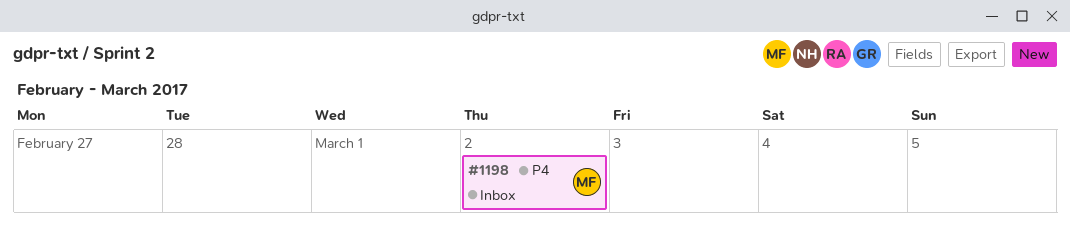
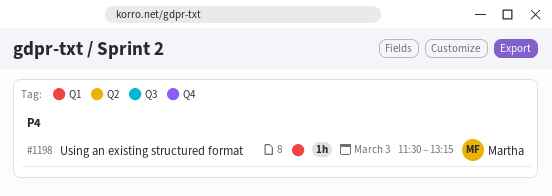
#1198, day: Mar 2 -> Mar 3

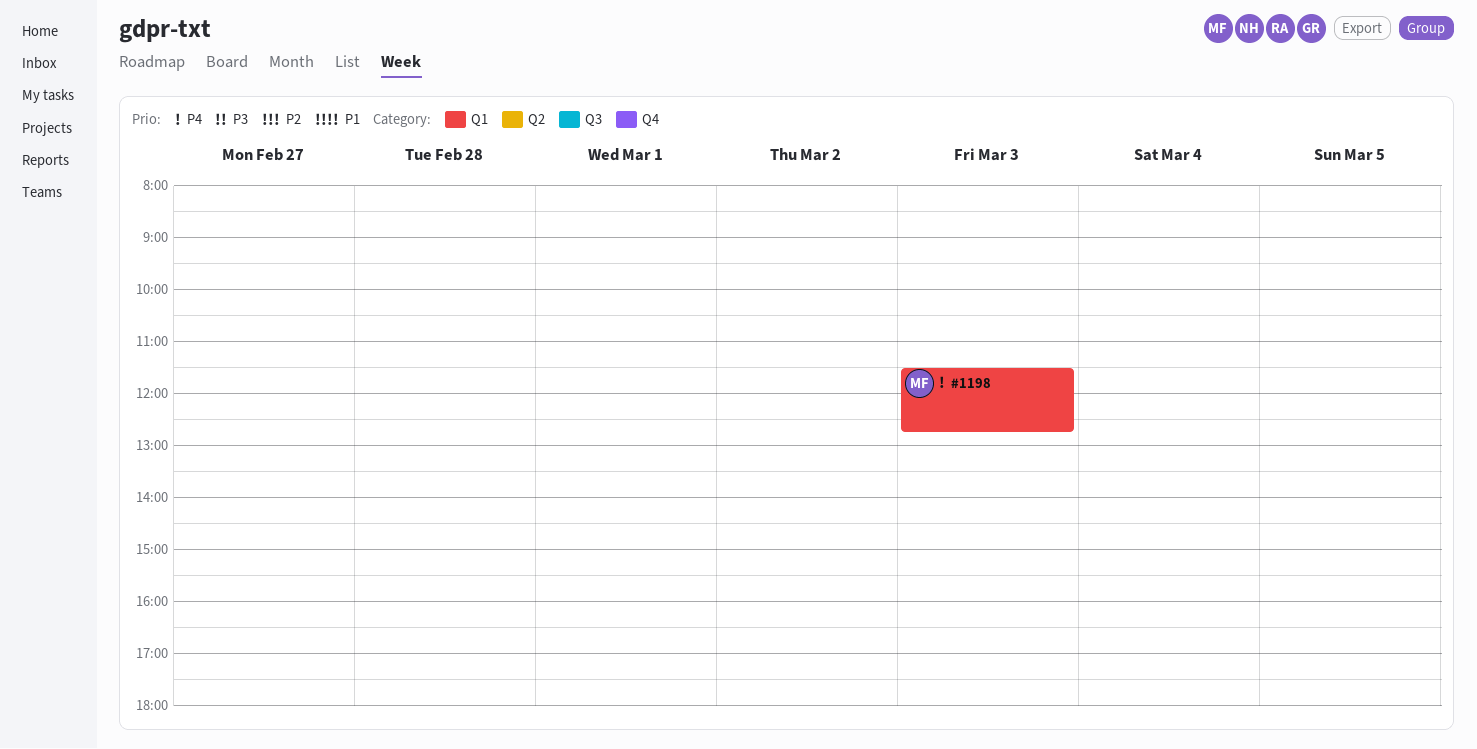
#1198, ends: 13:15 -> 12:45

